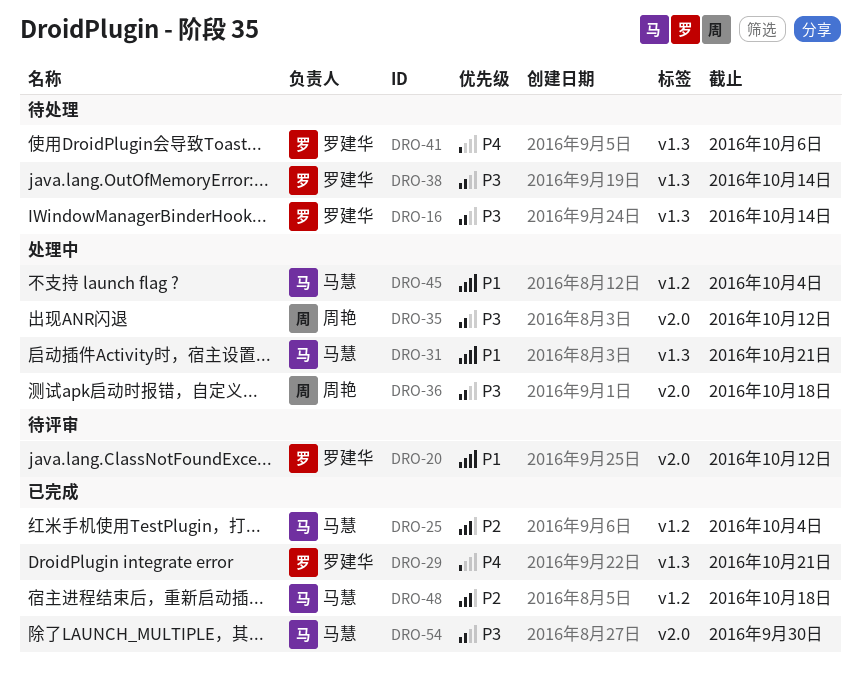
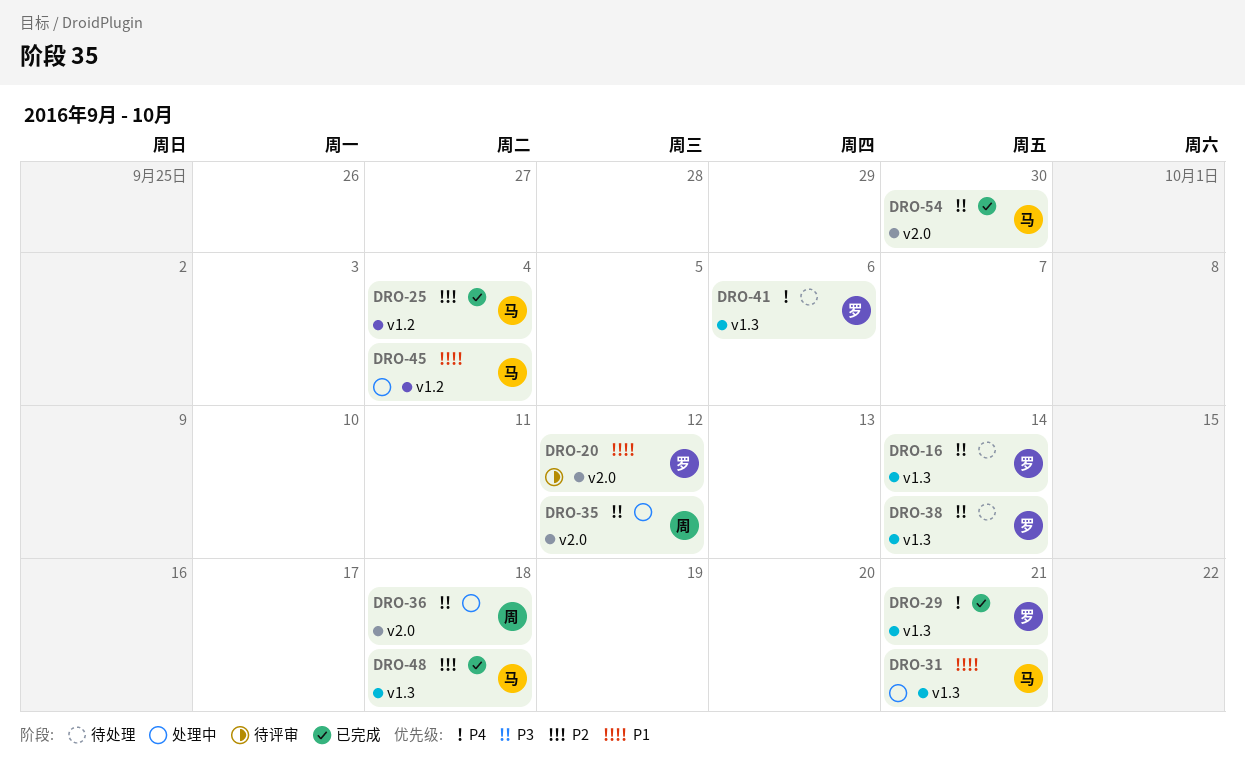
DRO-48, label: v1.2 -> v1.3

